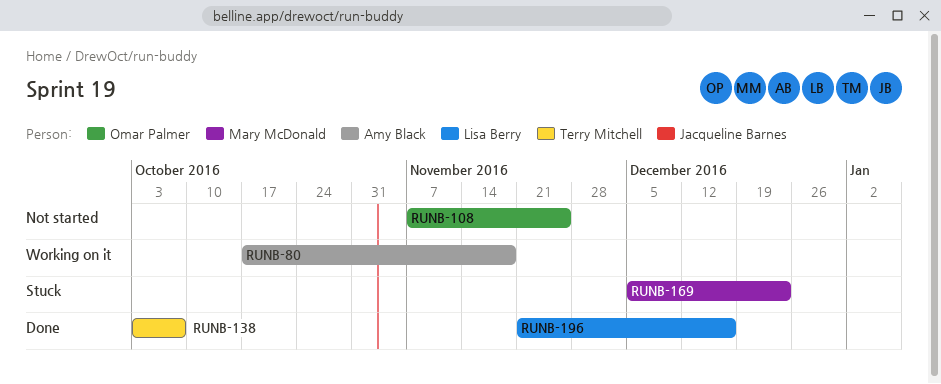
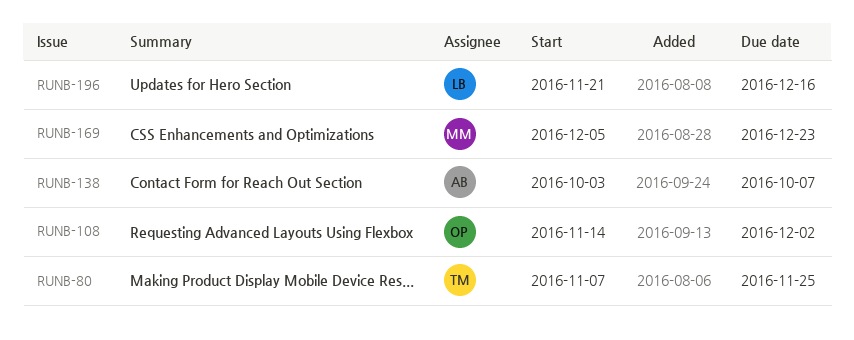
RUNB-80, owner: Amy Black -> Terry Mitchell
RUNB-80, start: Oct 17 -> Nov 7
RUNB-80, due: Nov 18 -> Nov 25
RUNB-108, start: Nov 7 -> Nov 14
RUNB-108, due: Nov 25 -> Dec 2
RUNB-138, owner: Terry Mitchell -> Amy Black

